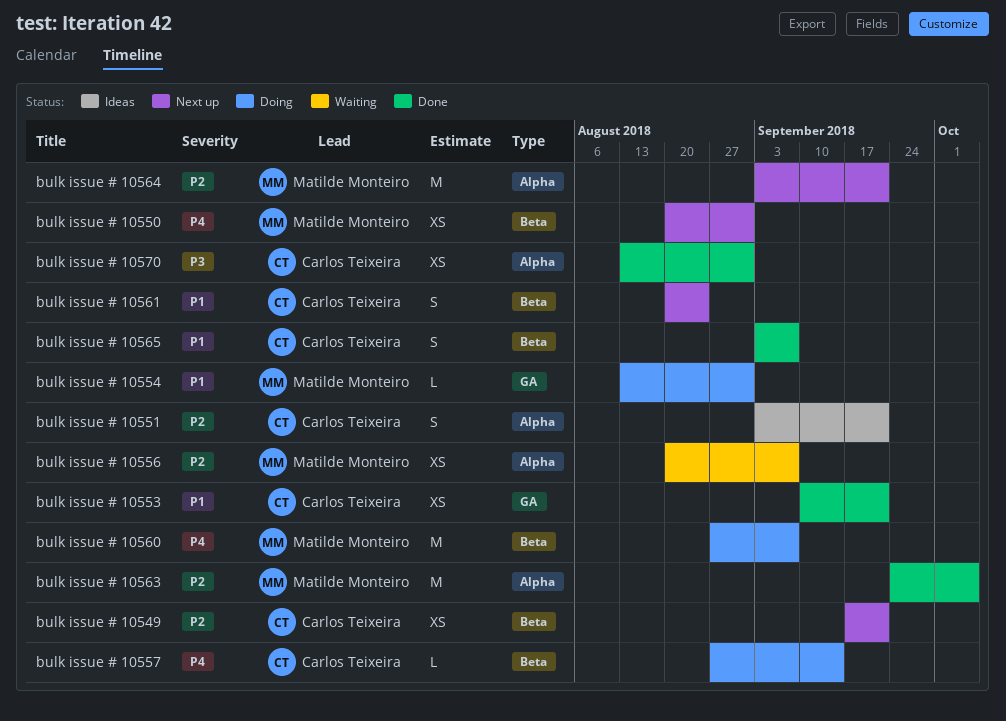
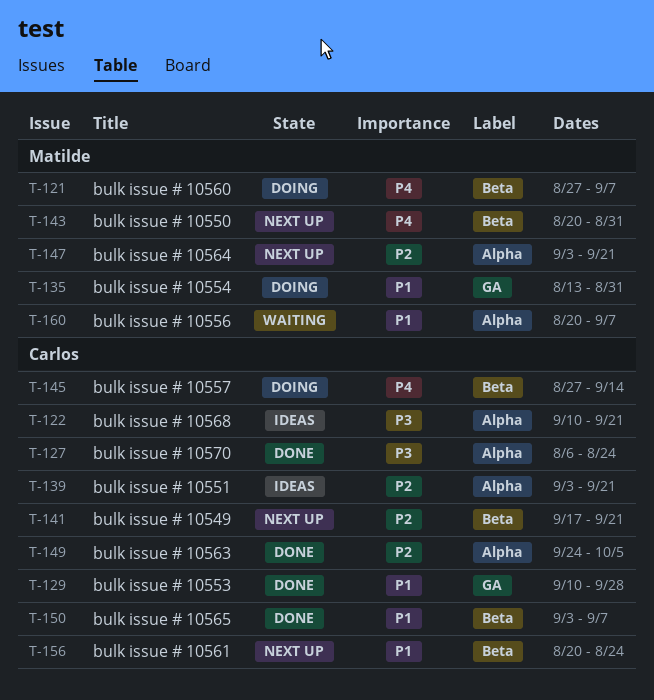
bulk issue # 10553, due: Sep 21 -> Sep 28
bulk issue # 10556, priority: P2 -> P1
bulk issue # 10563, owner: Matilde Monteiro -> Carlos Teixeira
bulk issue # 10568: none -> present
bulk issue # 10570, start: Aug 13 -> Aug 6
bulk issue # 10570, due: Aug 31 -> Aug 24

